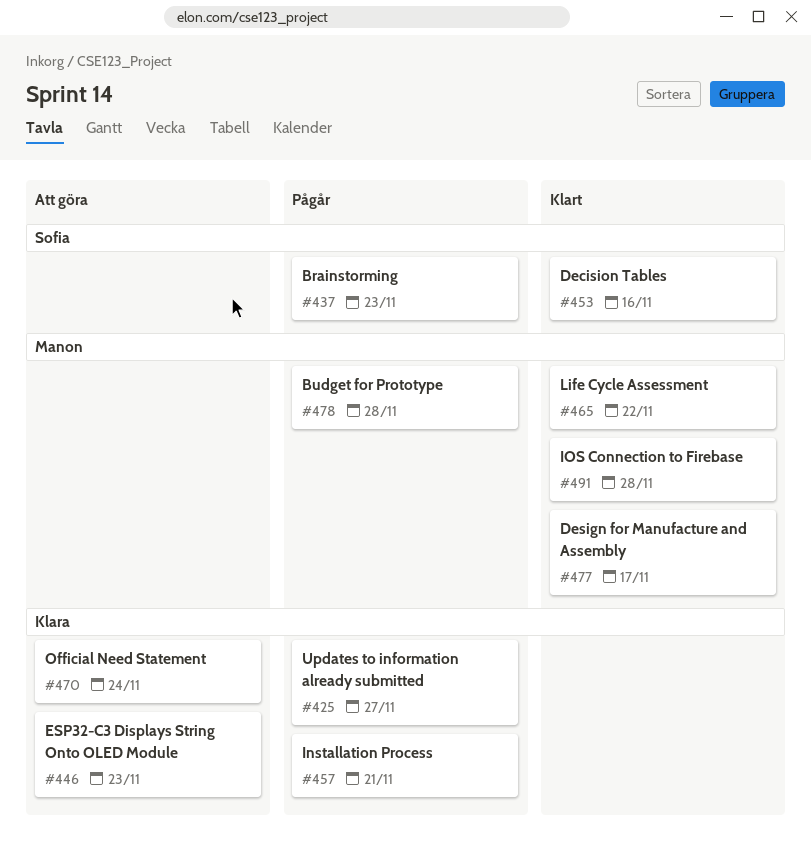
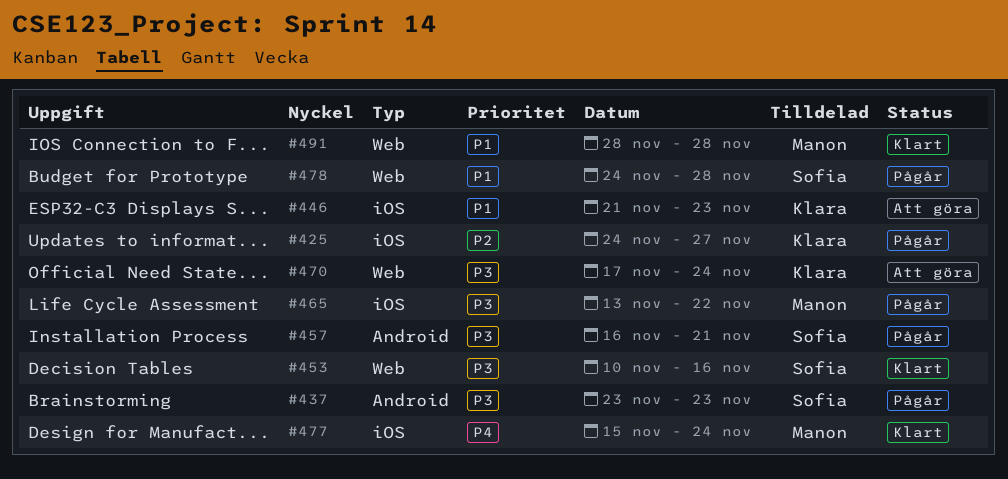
#457, owner: Klara -> Sofia
#465, status: Klart -> Pågår
#477, due: Nov 17 -> Nov 24
#478, owner: Manon -> Sofia

